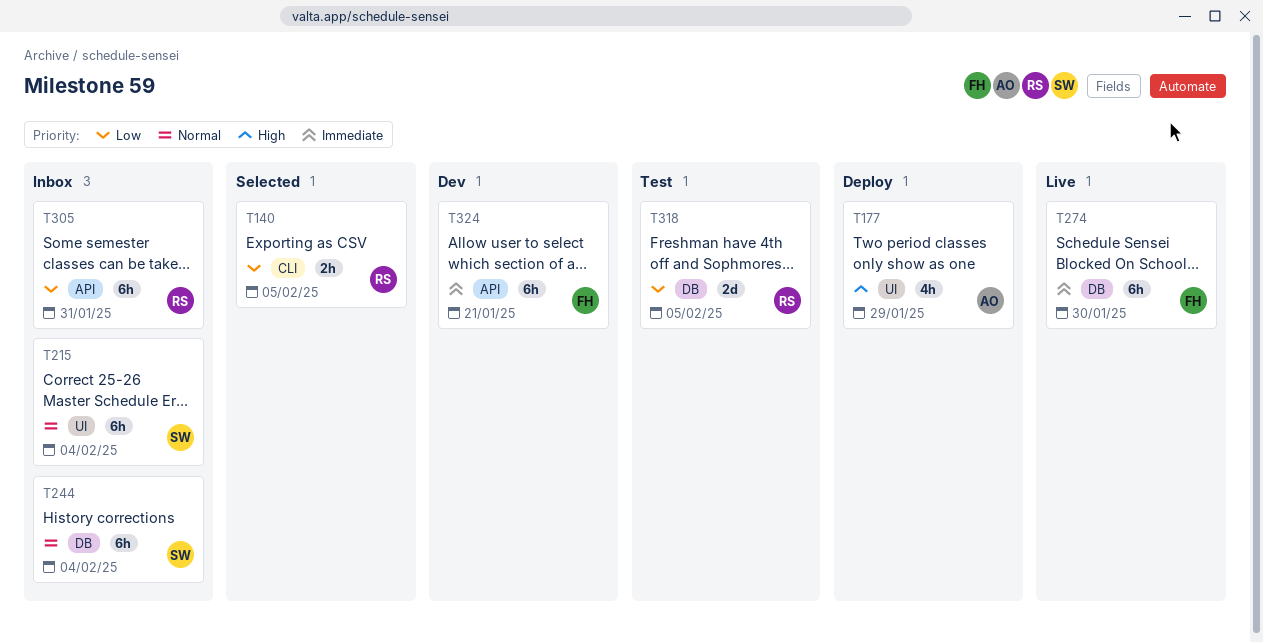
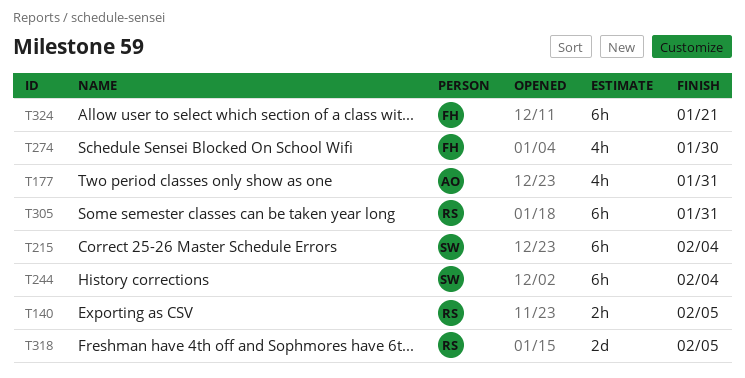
T177, due: Jan 29 -> Jan 31
T274, estimate: 6h -> 4h

